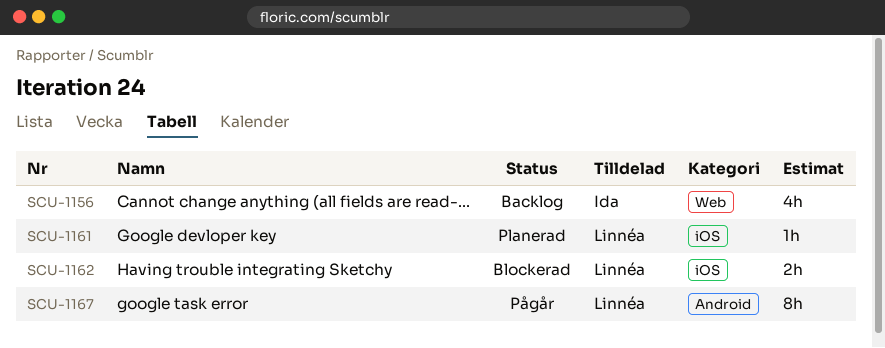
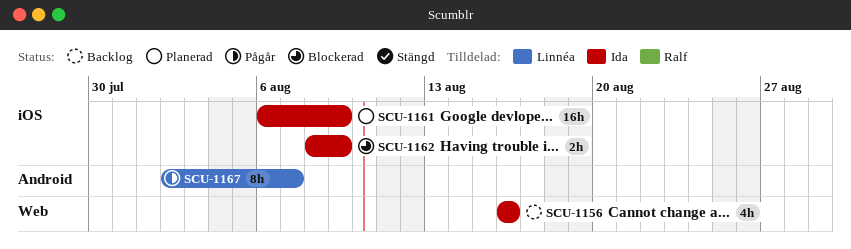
SCU-1161, owner: Linnéa -> Ida
SCU-1161, estimate: 1h -> 16h
SCU-1162, owner: Linnéa -> Ida

